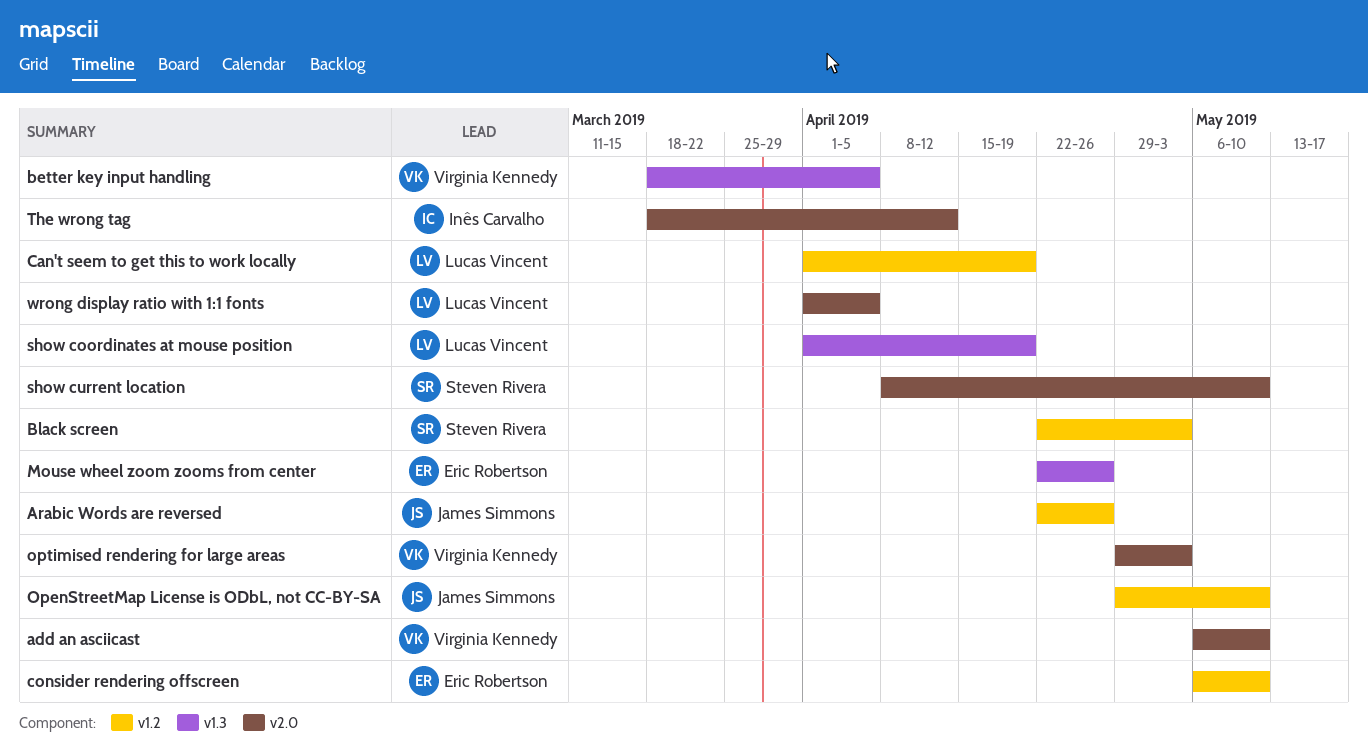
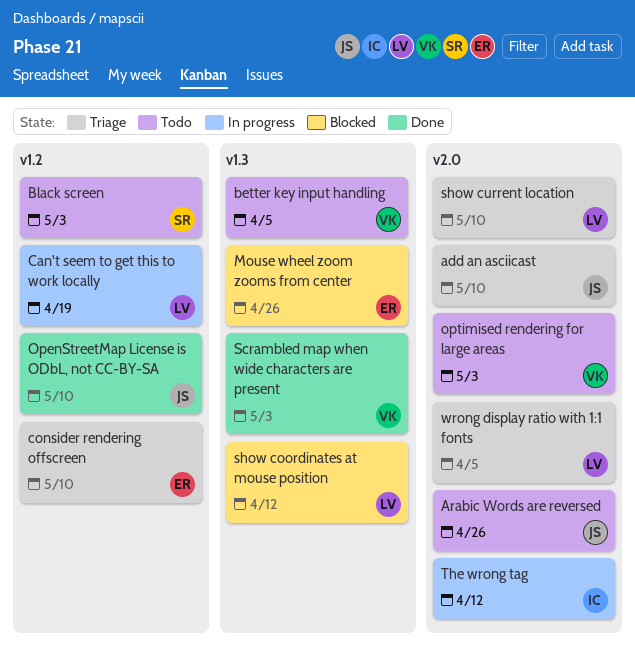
add an asciicast, owner: Virginia Kennedy -> James Simmons
Arabic Words are reversed, label: v1.2 -> v2.0
Scrambled map when wide characters are present: none -> present
show coordinates at mouse position, due: Apr 19 -> Apr 12
show current location, owner: Steven Rivera -> Lucas Vincent

